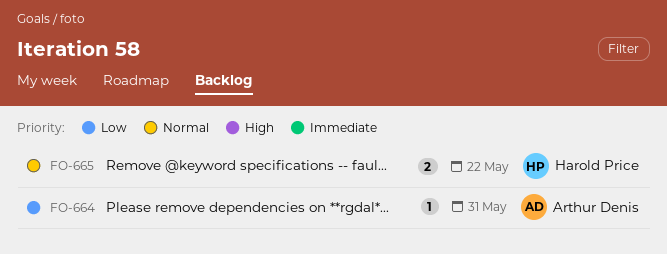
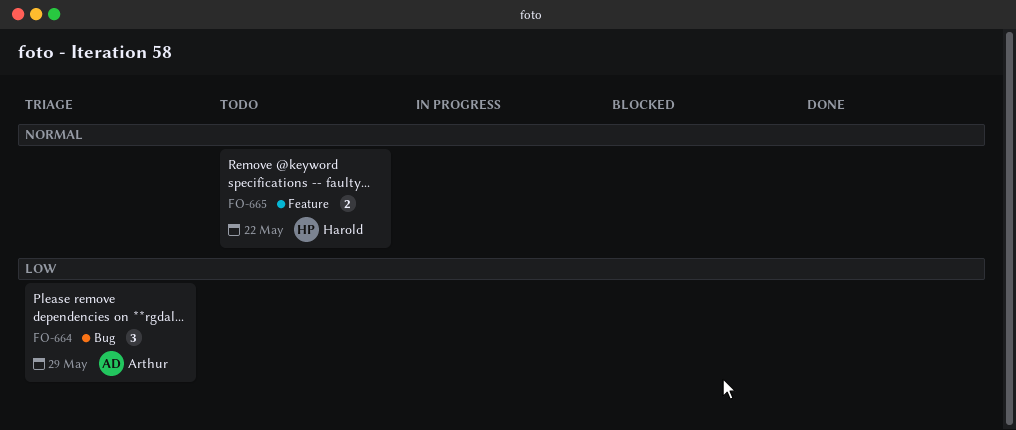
FO-664, estimate: 1 -> 3
FO-664, due: May 31 -> May 29

